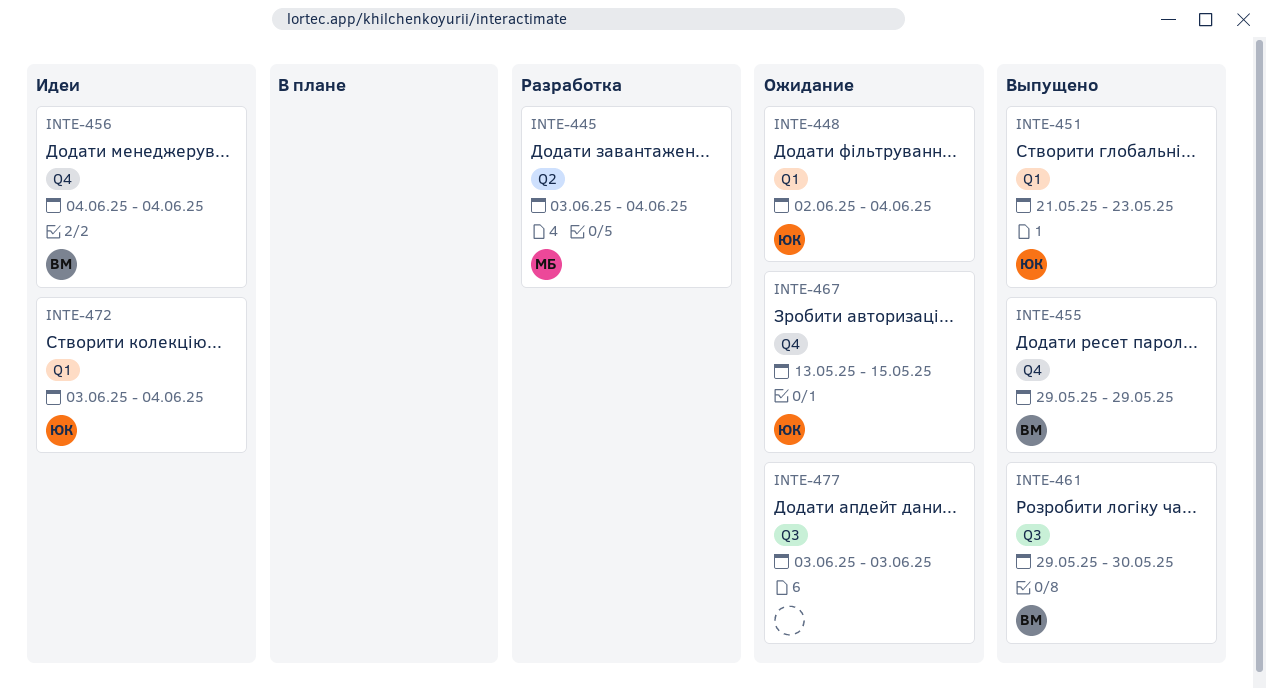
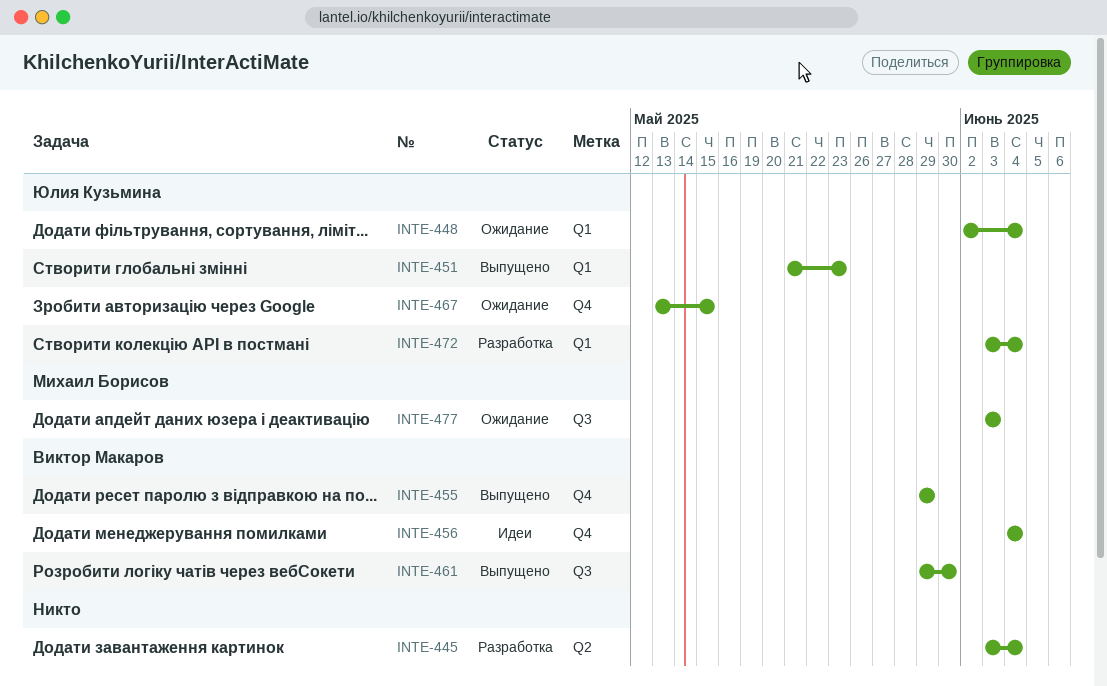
INTE-445, owner: Михаил Борисов -> none
INTE-472, status: Идеи -> Разработка
INTE-477, owner: none -> Михаил Борисов

